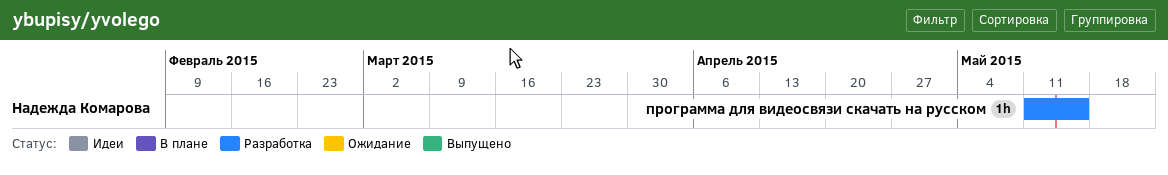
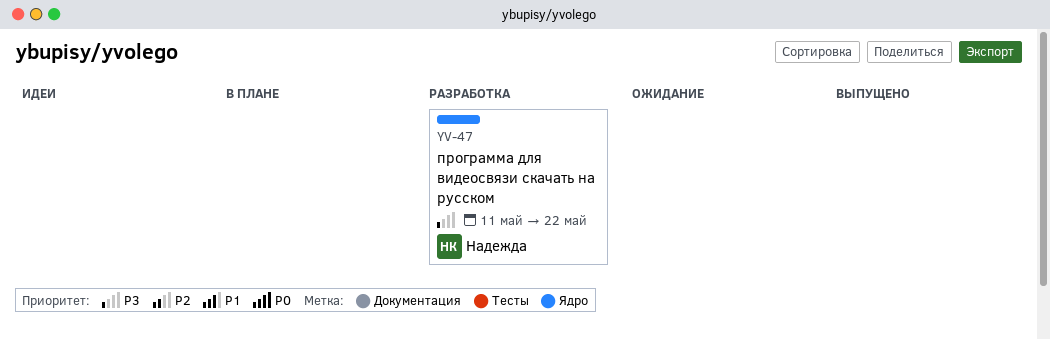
программа для видеосвязи скачать на русском, due: May 15 -> May 22

